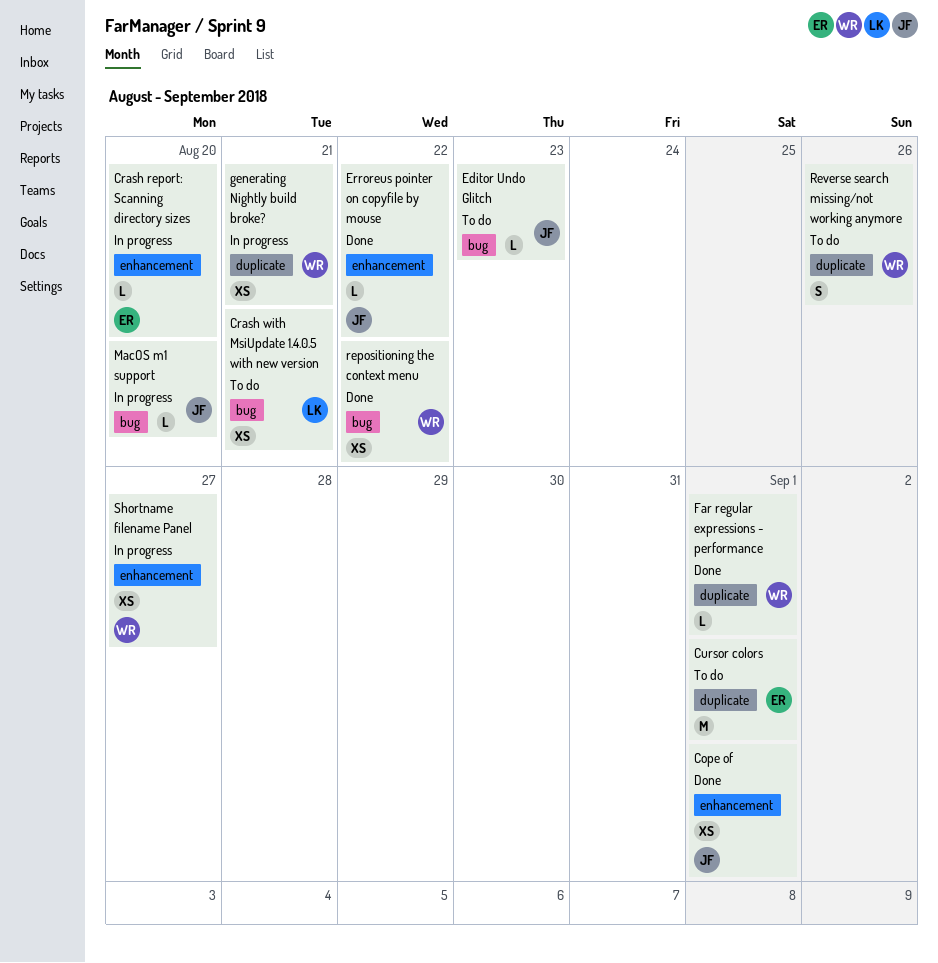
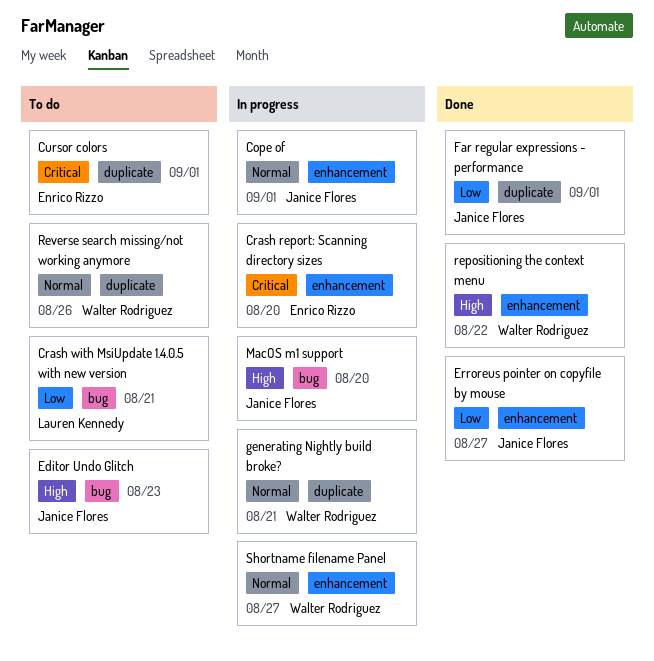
Cope of, status: Done -> In progress
Erroreus pointer on copyfile by mouse, due: Aug 22 -> Aug 27
Far regular expressions - performance, owner: Walter Rodriguez -> Janice Flores
repositioning the context menu, label: bug -> enhancement

